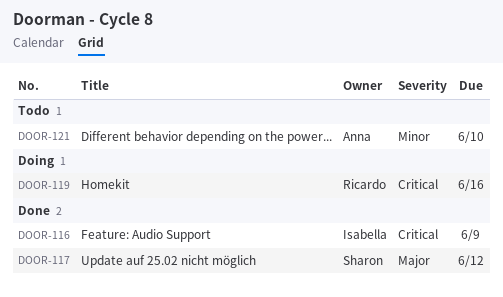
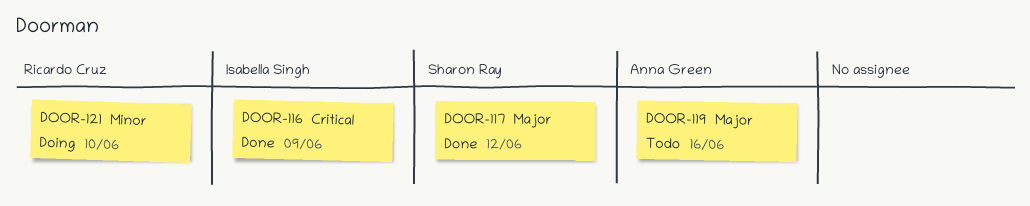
DOOR-119, status: Doing -> Todo
DOOR-119, owner: Ricardo Cruz -> Anna Green
DOOR-119, priority: Critical -> Major
DOOR-121, status: Todo -> Doing
DOOR-121, owner: Anna Green -> Ricardo Cruz

